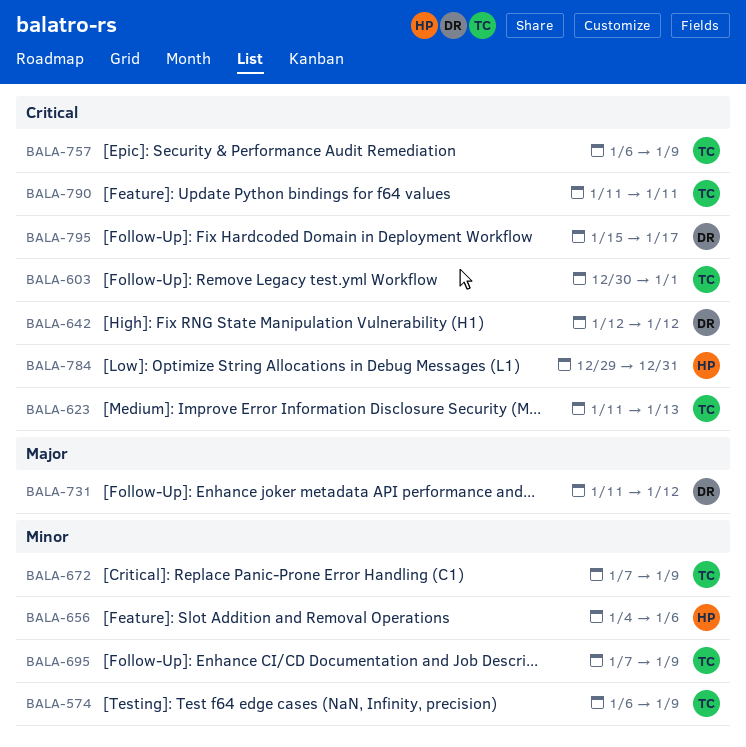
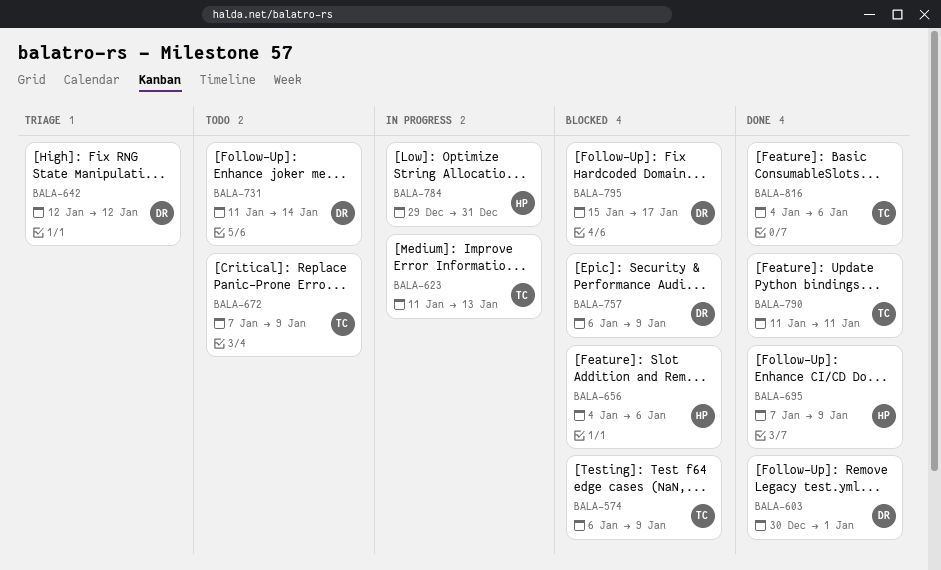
BALA-603, owner: TC -> DR
BALA-695, owner: TC -> HP
BALA-731, due: Jan 12 -> Jan 14
BALA-757, owner: TC -> DR
BALA-816: none -> present

